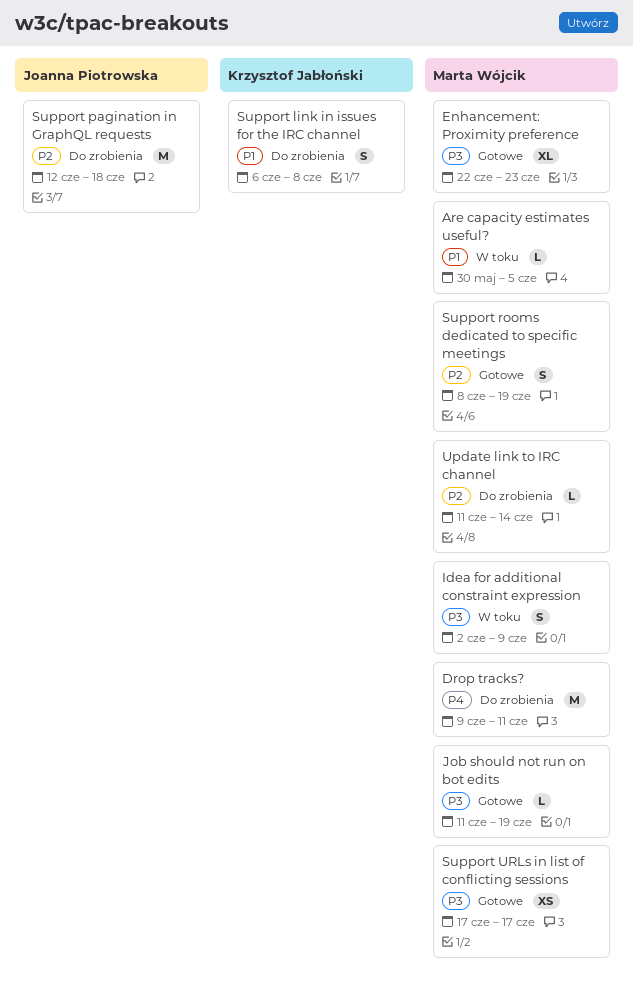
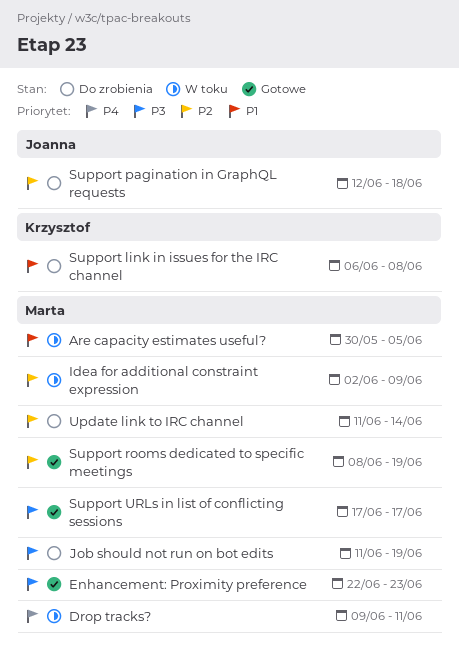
Drop tracks?, status: Do zrobienia -> W toku
Idea for additional constraint expression, priority: P3 -> P2
Job should not run on bot edits, status: Gotowe -> Do zrobienia

